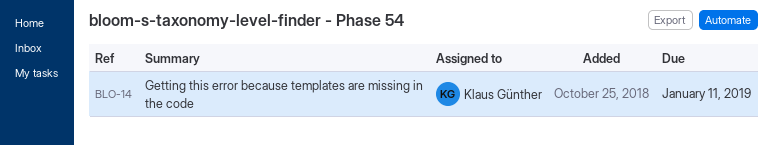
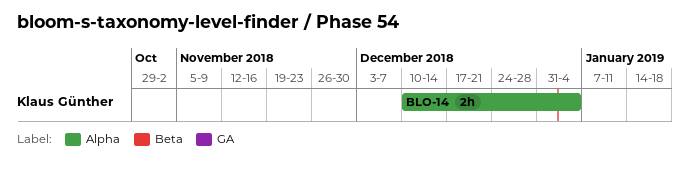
BLO-14, due: Jan 11 -> Jan 4

